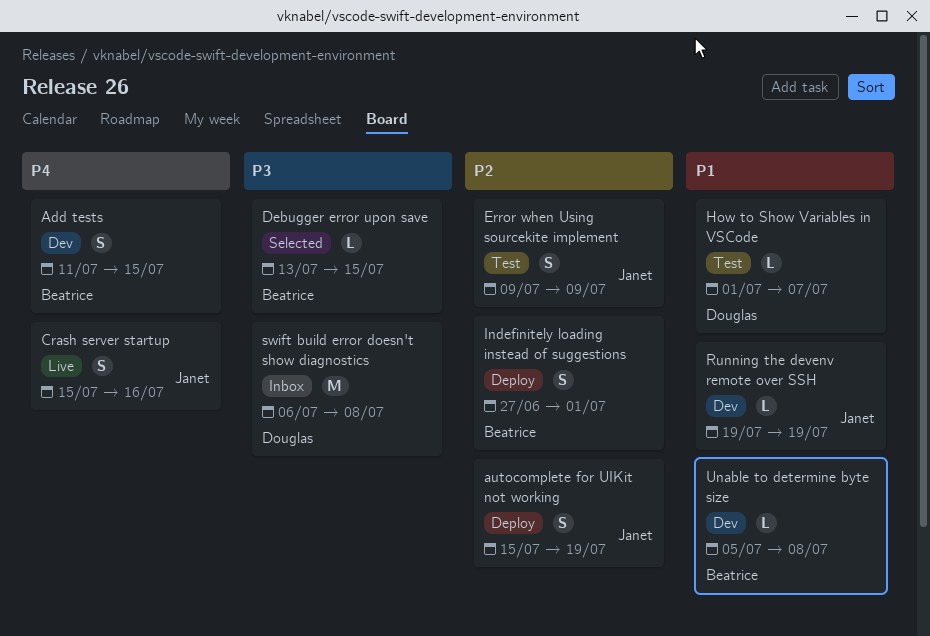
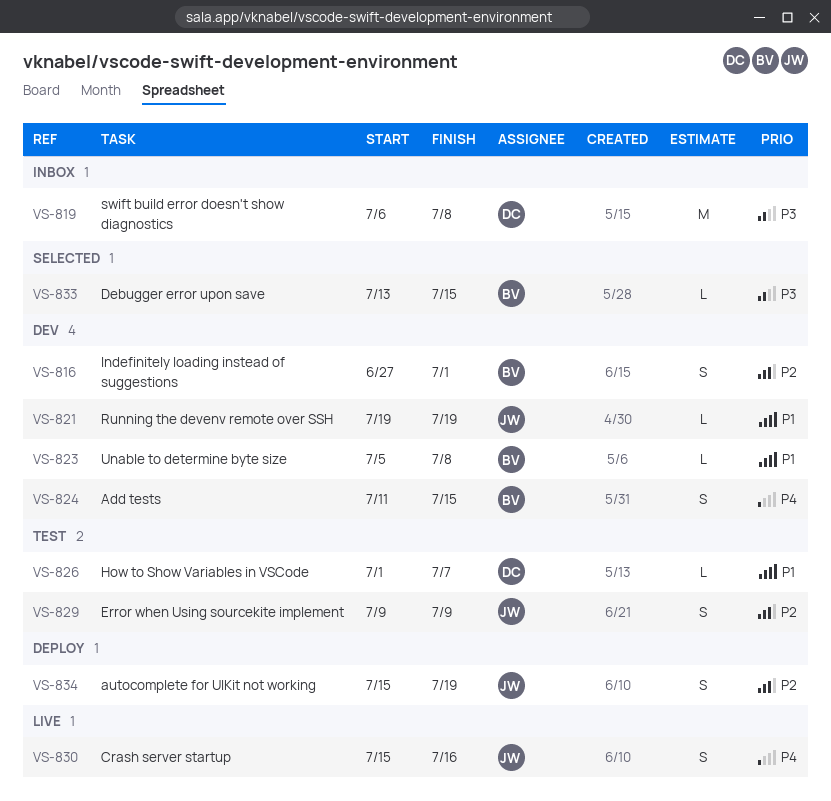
Indefinitely loading instead of suggestions, status: Deploy -> Dev

